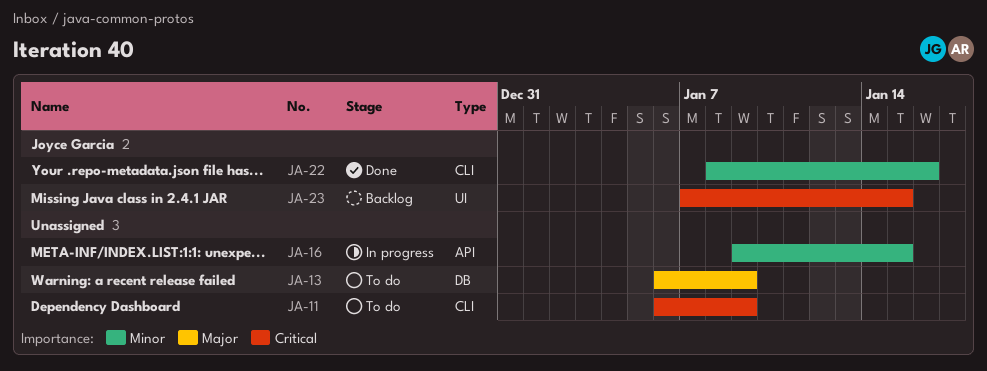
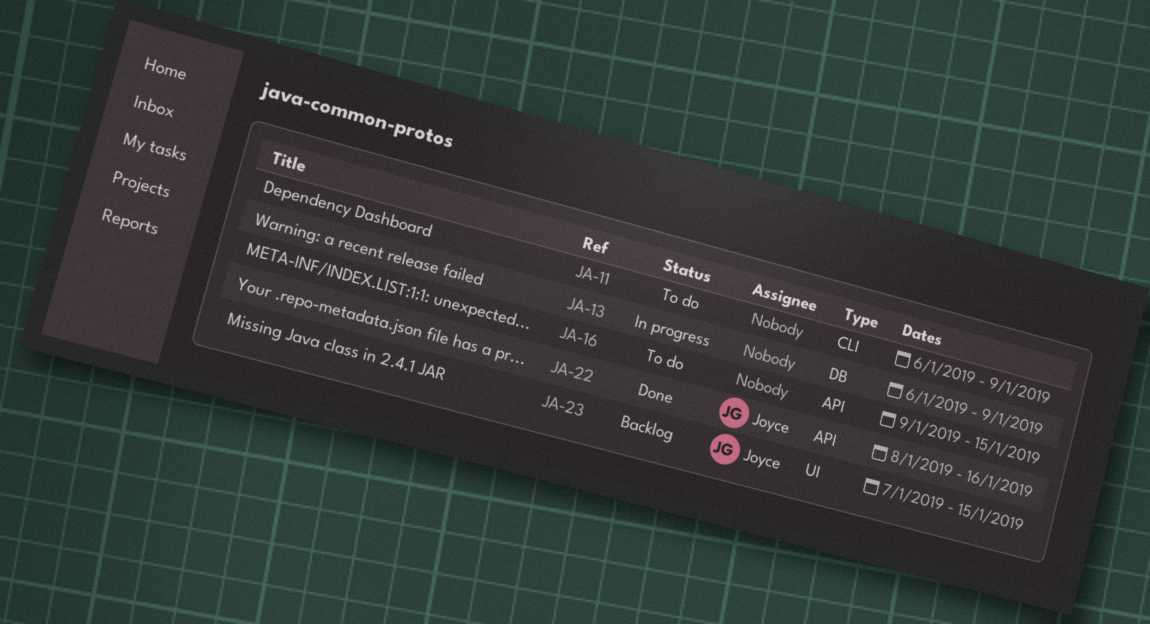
JA-13, status: To do -> In progress
JA-16, status: In progress -> To do
JA-22, label: CLI -> API

